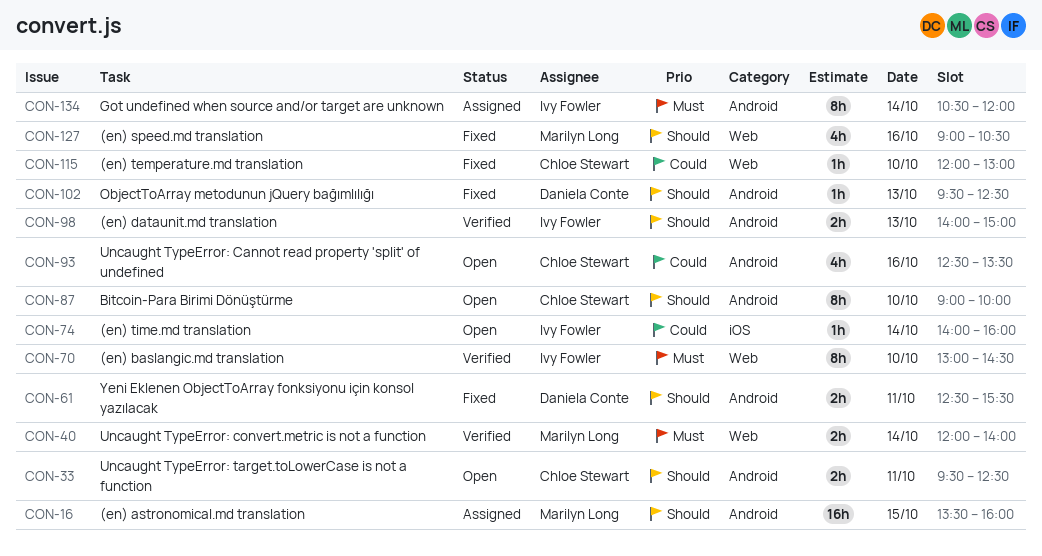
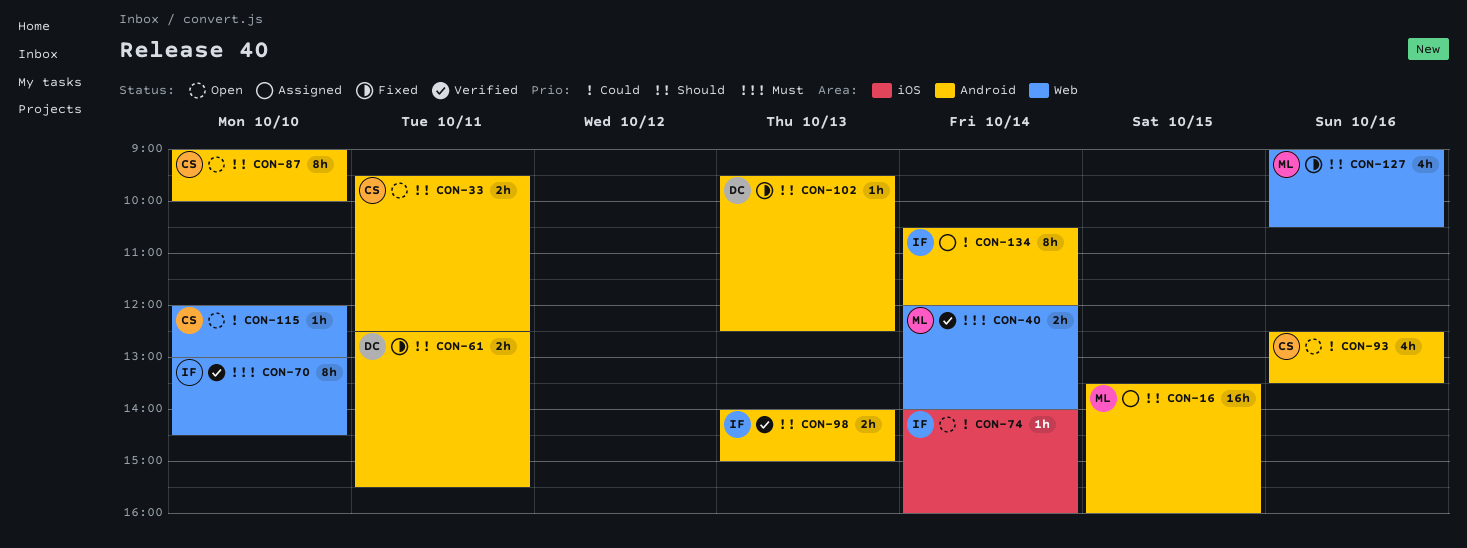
CON-115, status: Fixed -> Open
CON-134, priority: Must -> Could

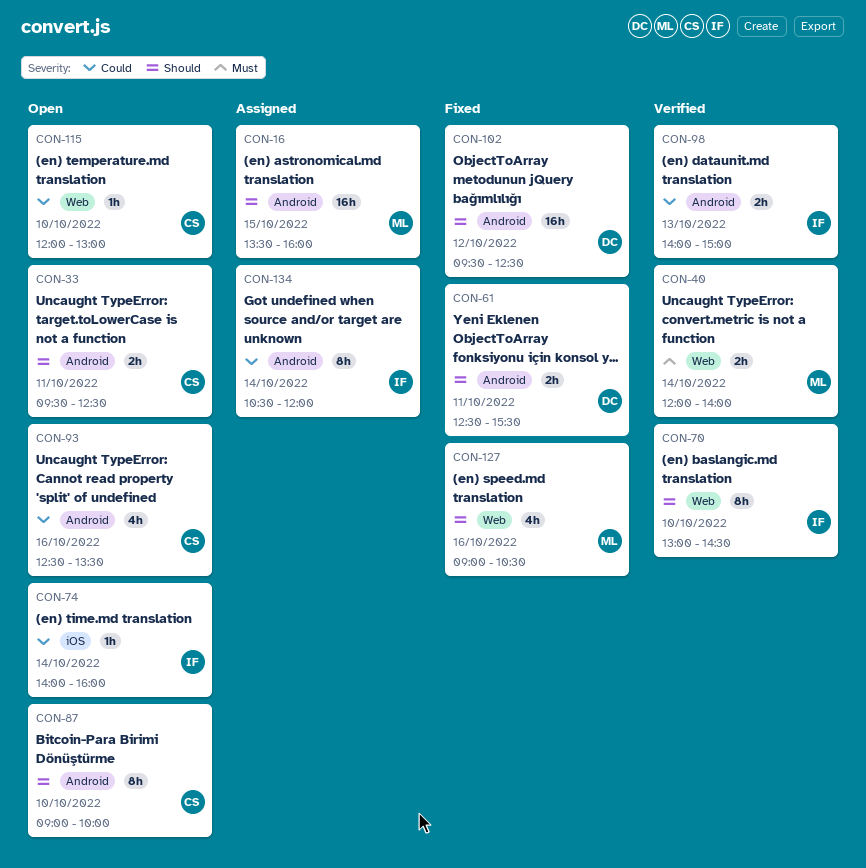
CON-70, priority: Must -> Should
CON-98, priority: Should -> Could
CON-102, estimate: 1h -> 16h
CON-102, day: Oct 13 -> Oct 12

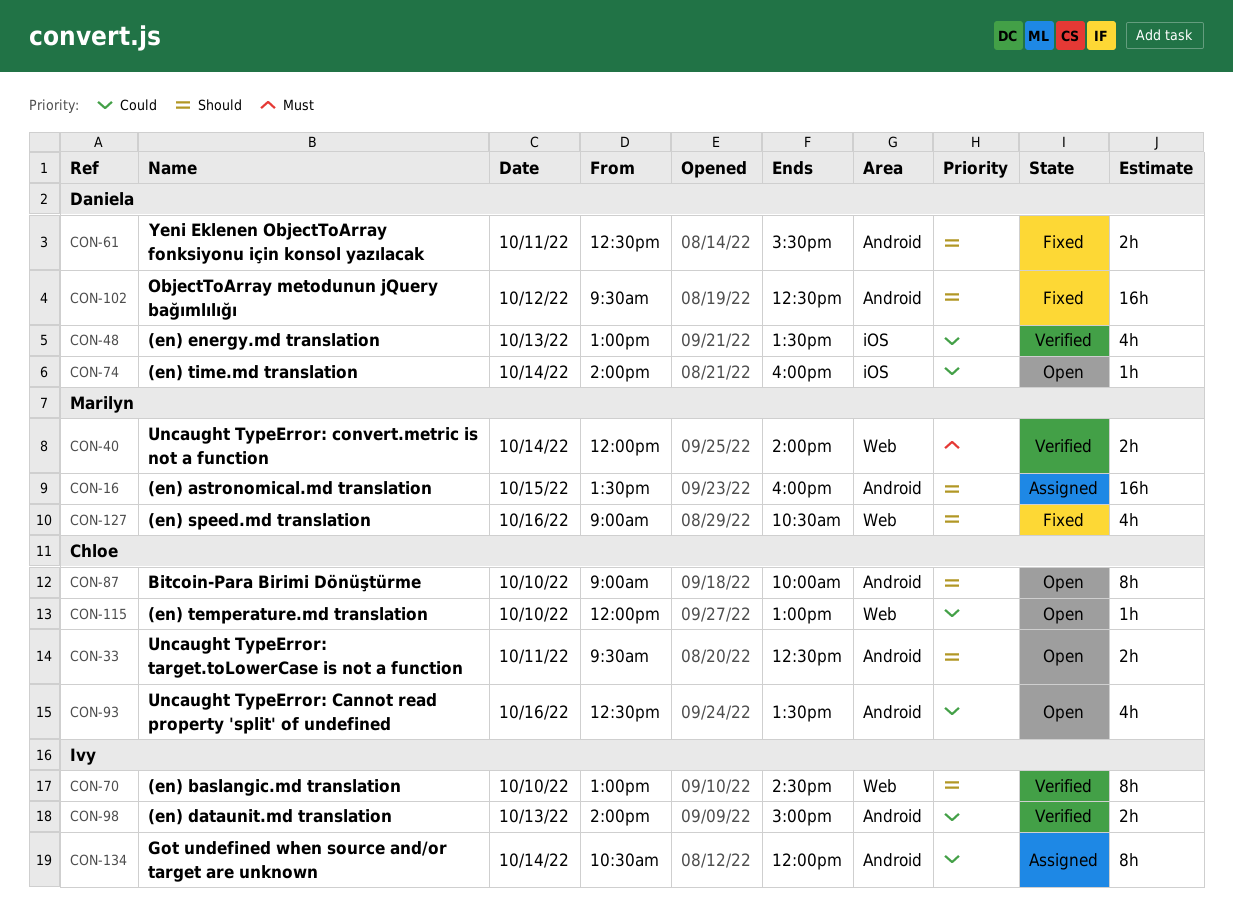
CON-48: none -> present
CON-74, owner: Ivy -> Daniela

